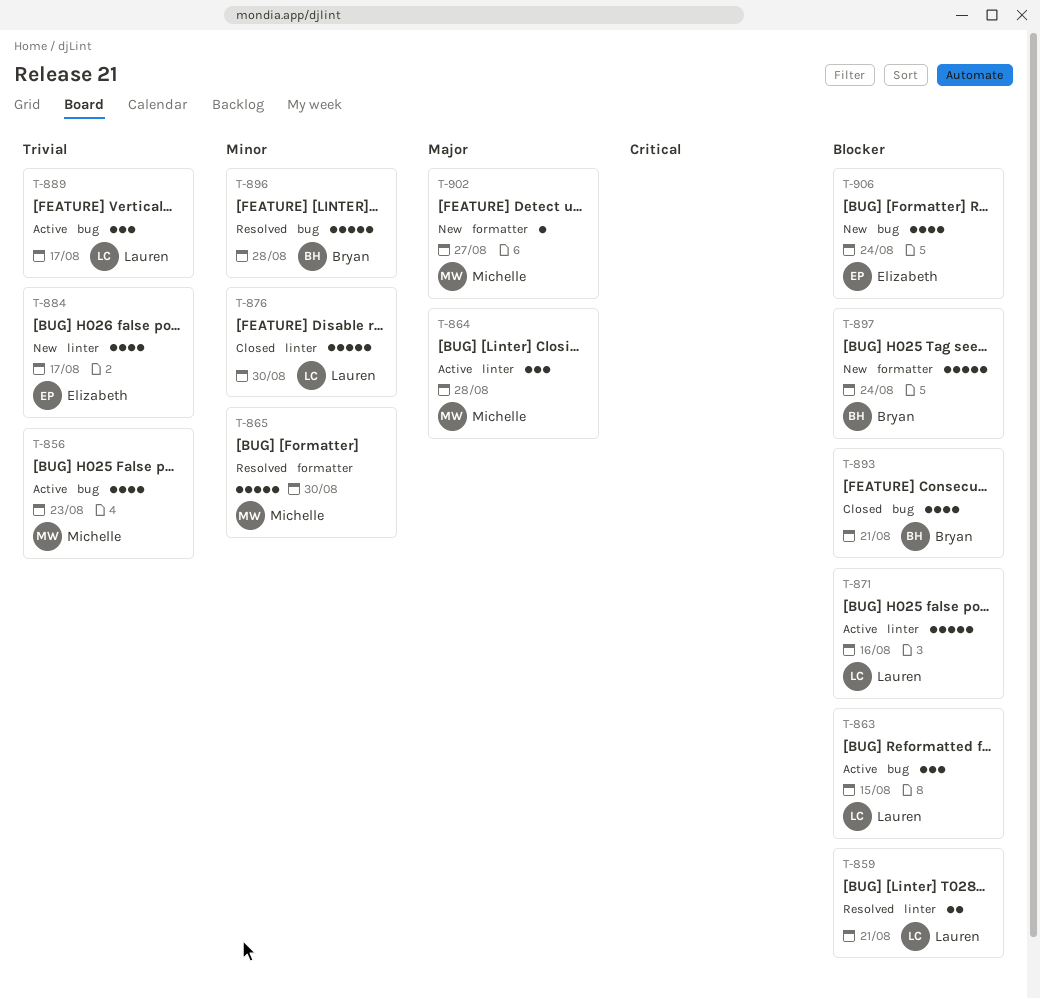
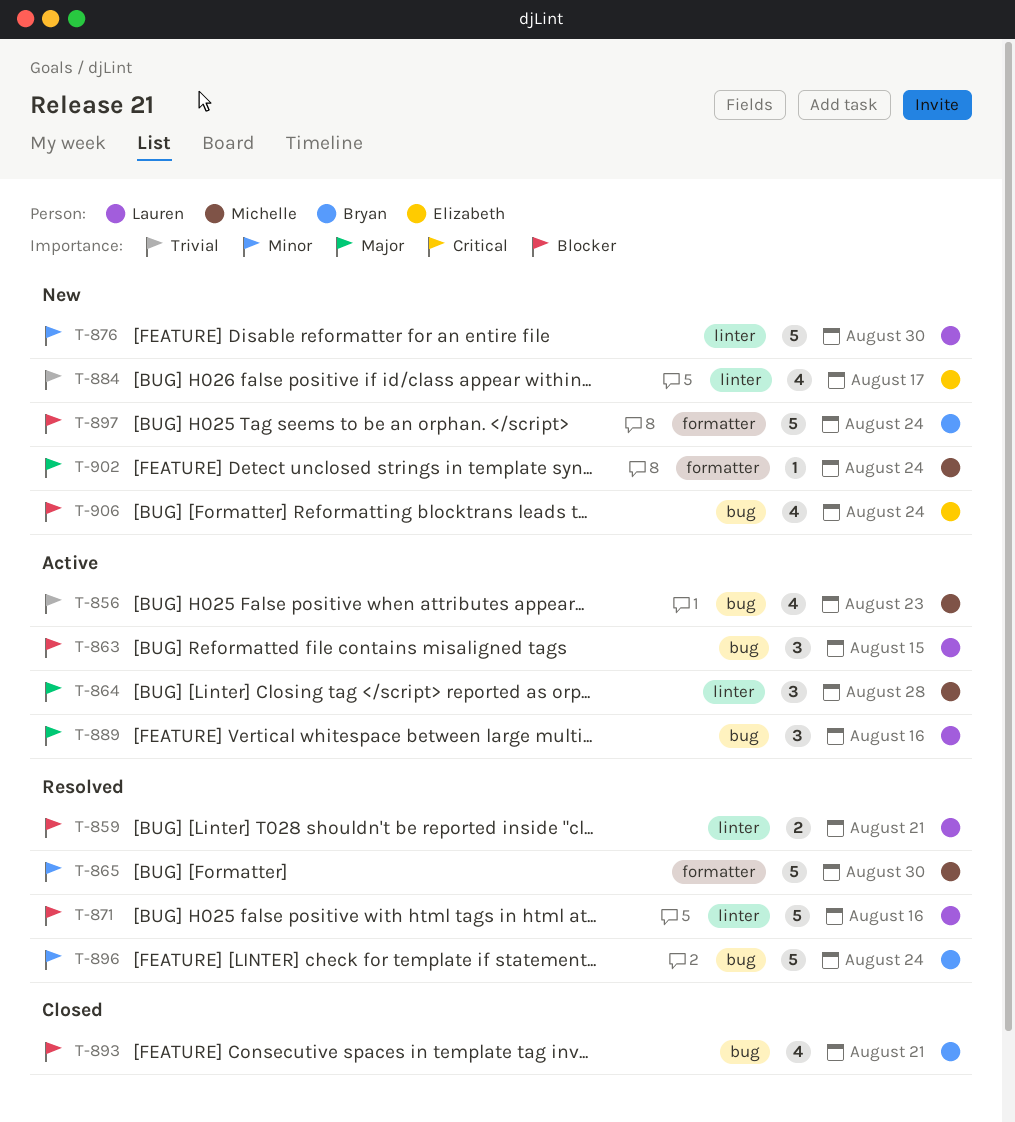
T-871, status: Active -> Resolved
T-876, status: Closed -> New
T-889, priority: Trivial -> Major
T-889, due: Aug 17 -> Aug 16
T-896, due: Aug 28 -> Aug 24
T-902, due: Aug 27 -> Aug 24

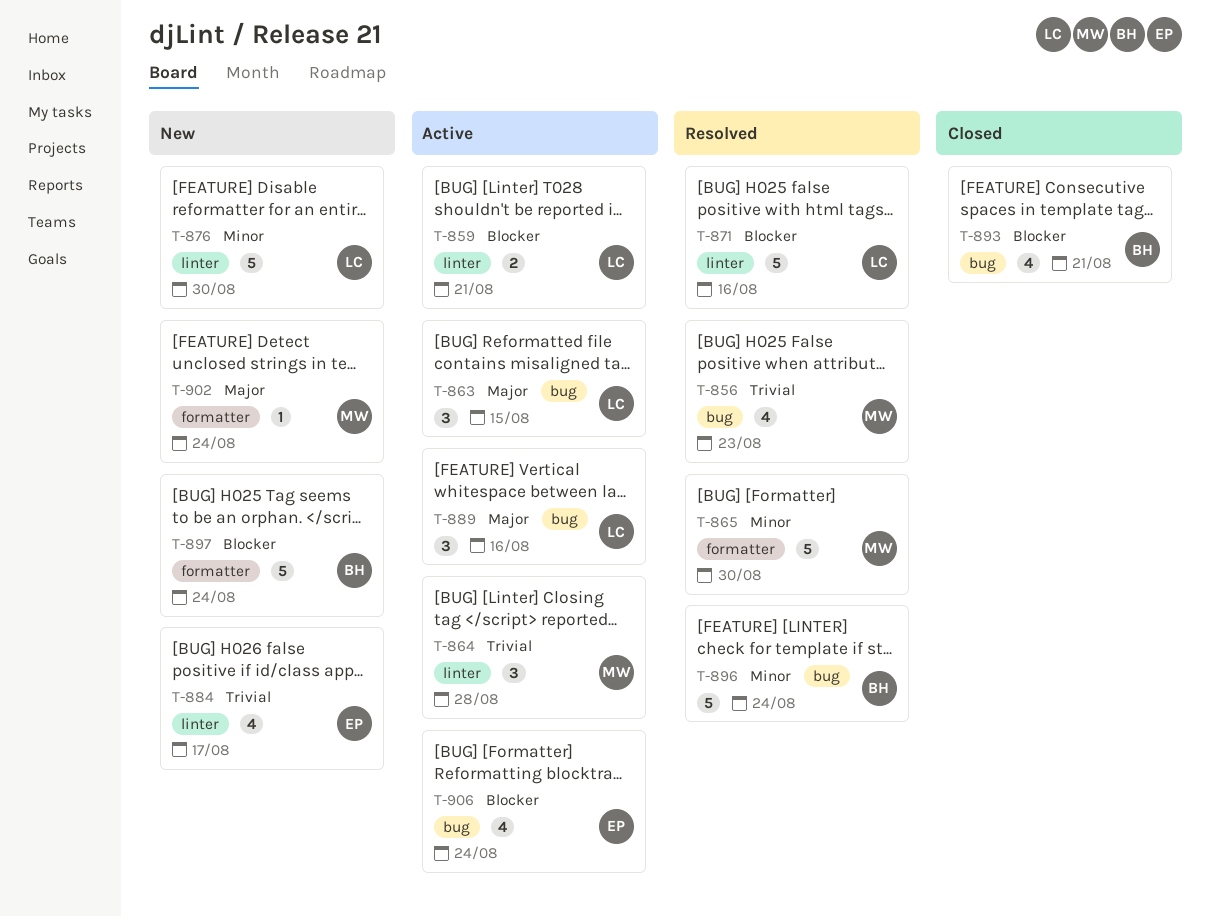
T-856, status: Active -> Resolved
T-859, status: Resolved -> Active
T-863, priority: Blocker -> Major
T-864, priority: Major -> Trivial
T-906, status: New -> Active

